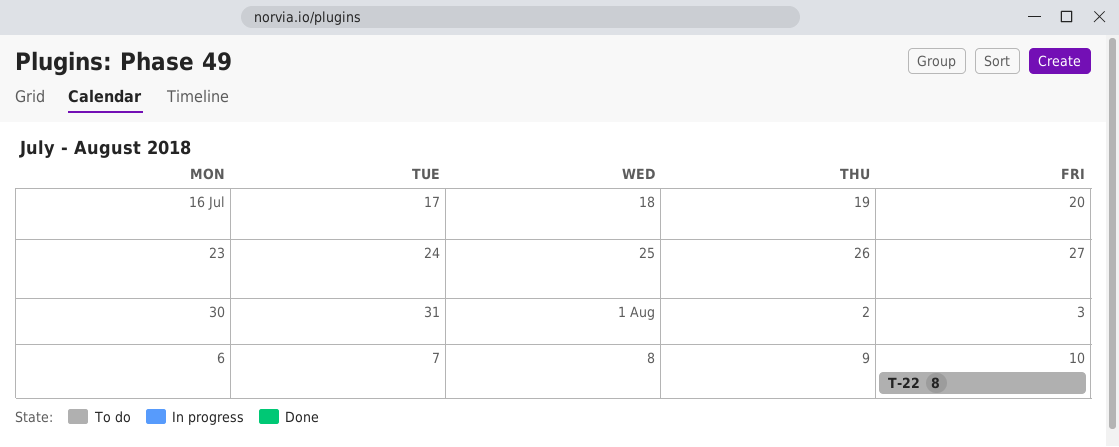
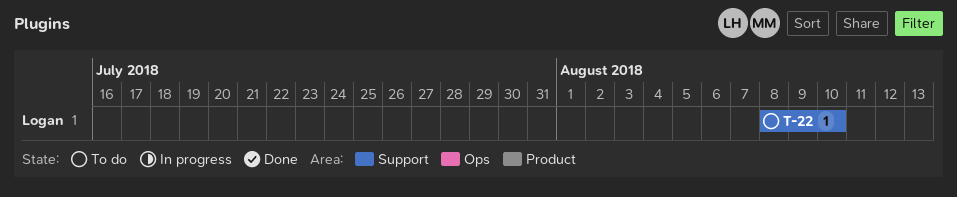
T-22, estimate: 8 -> 1
T-22, start: Aug 10 -> Aug 8

